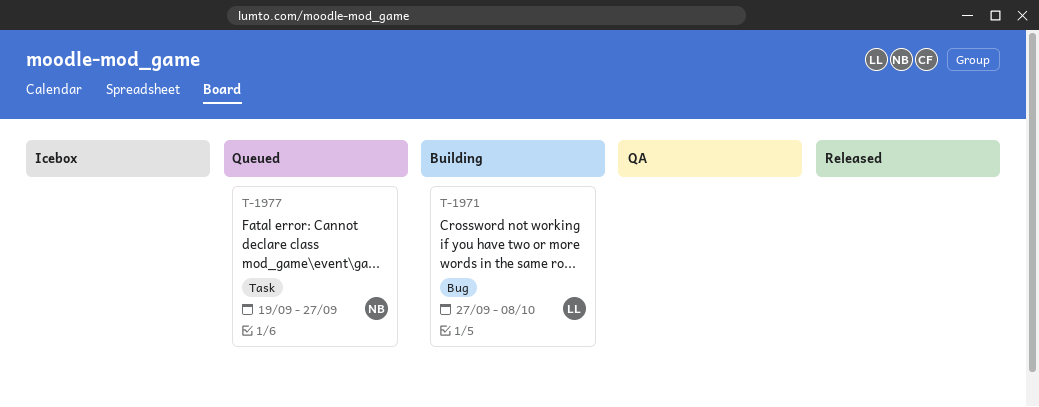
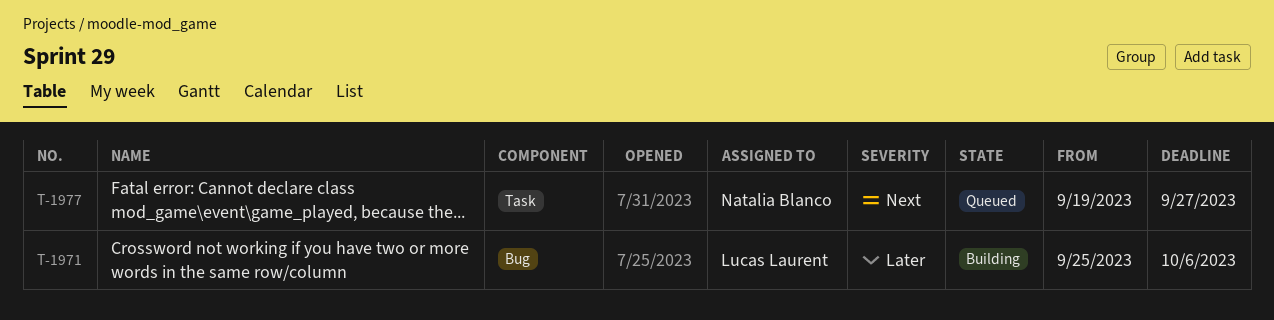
T-1971, start: Sep 27 -> Sep 25
T-1971, due: Oct 8 -> Oct 6

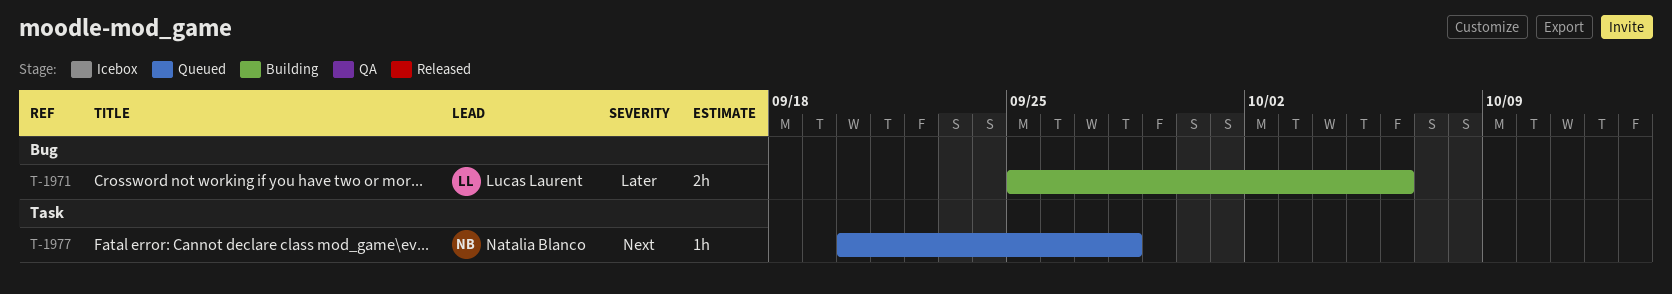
T-1977, start: Sep 19 -> Sep 20
T-1977, due: Sep 27 -> Sep 28

